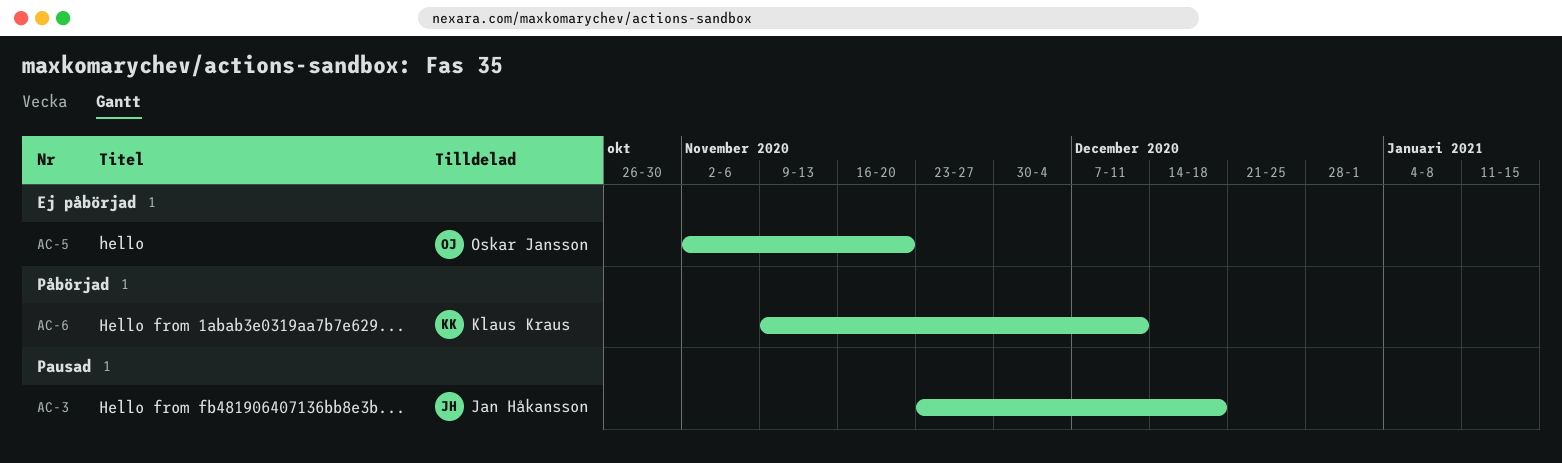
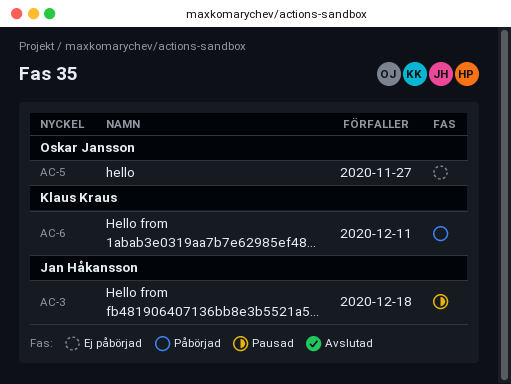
AC-5, due: Nov 20 -> Nov 27

